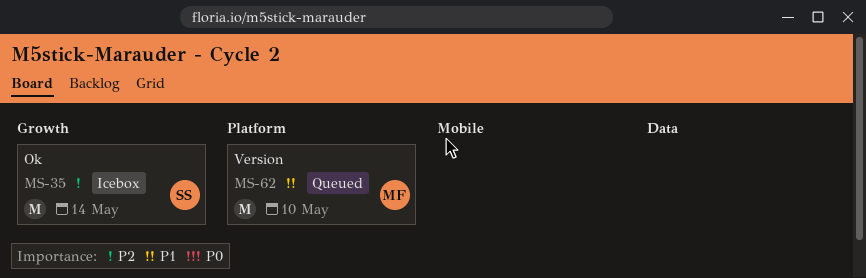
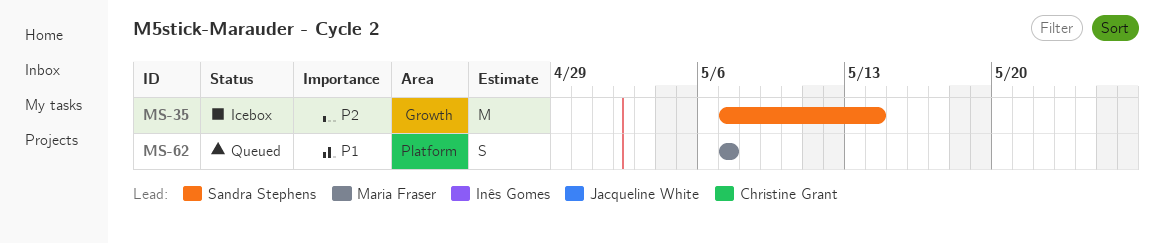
MS-62, estimate: M -> S
MS-62, due: May 10 -> May 7

